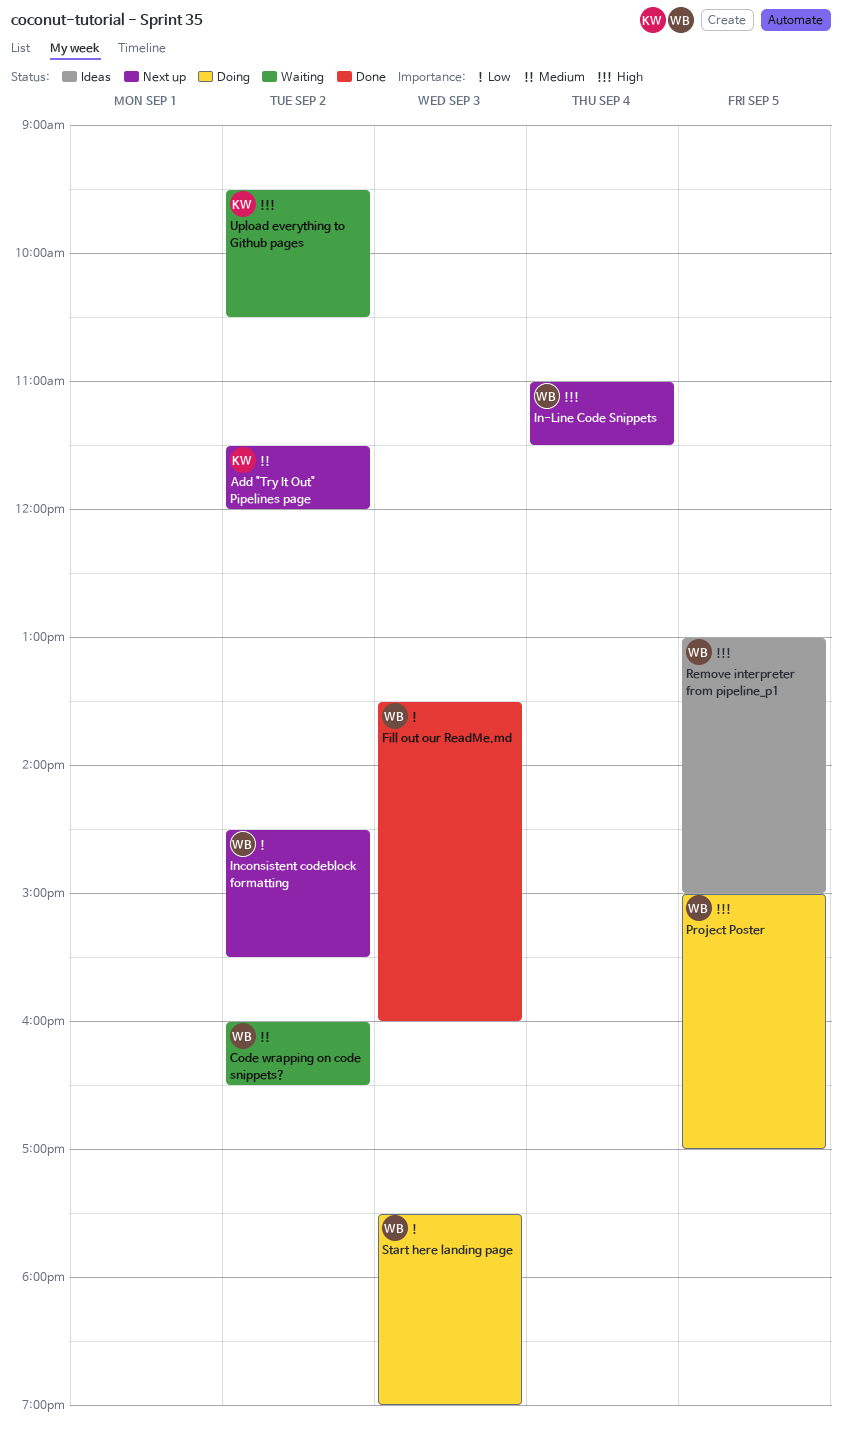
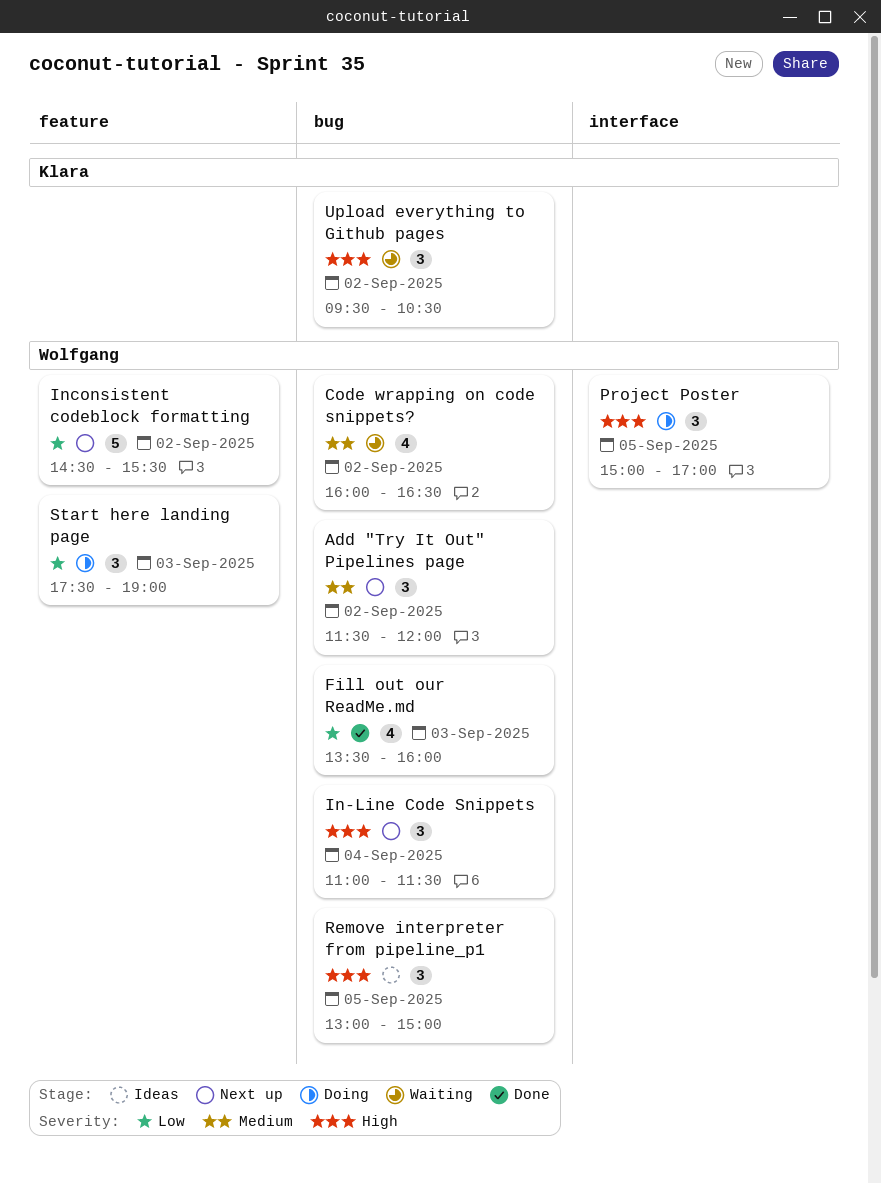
Add "Try It Out" Pipelines page, owner: Klara -> Wolfgang

